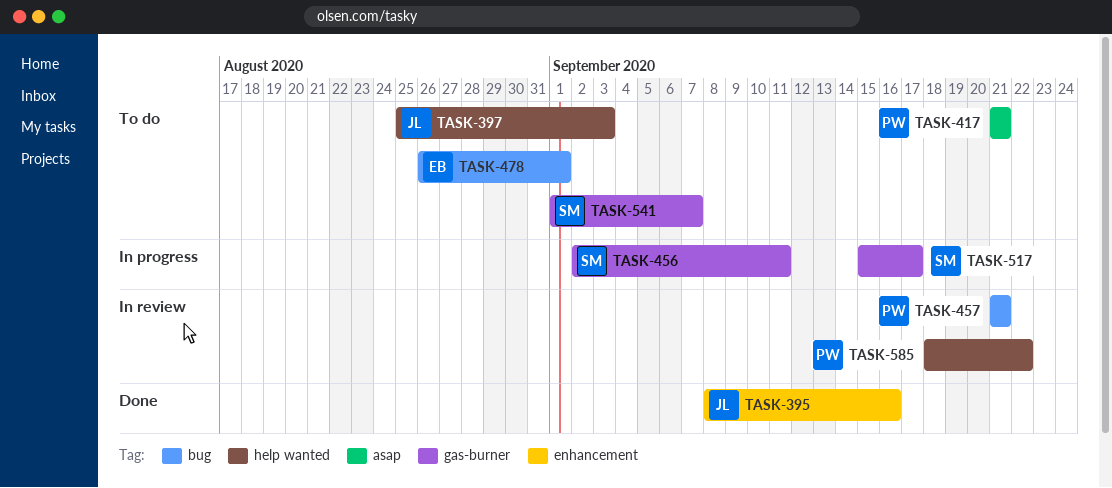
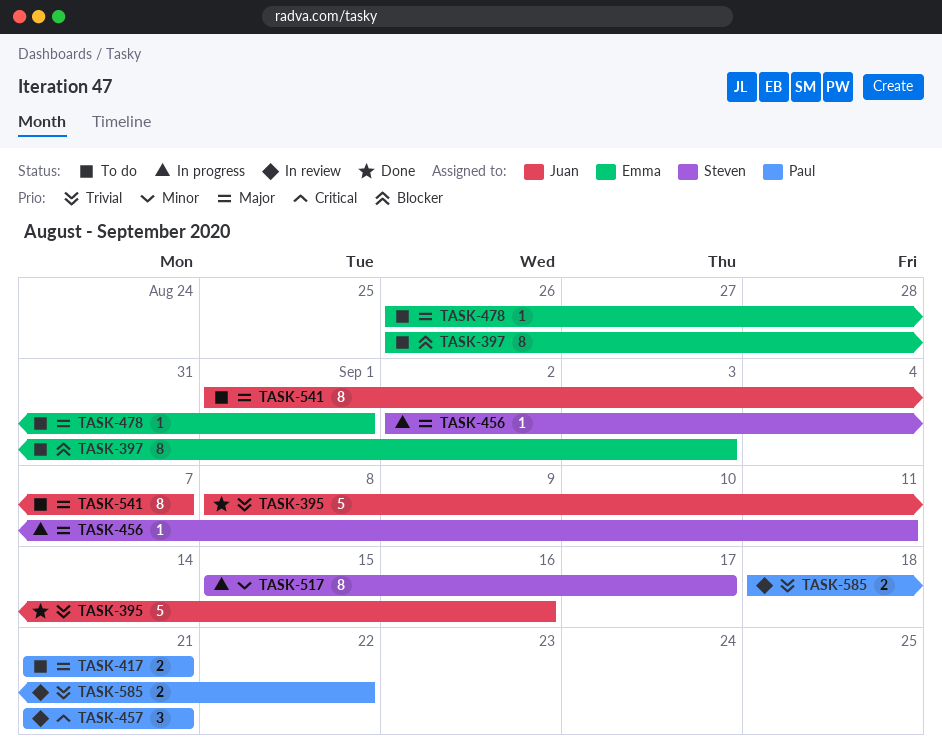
TASK-397, owner: Juan -> Emma
TASK-397, start: Aug 25 -> Aug 26
TASK-541, owner: Steven -> Juan

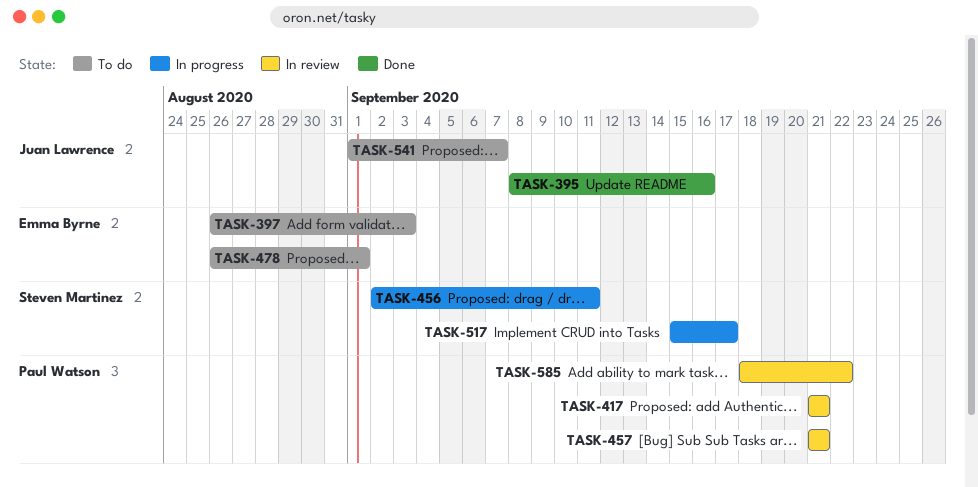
TASK-417, status: To do -> In review

